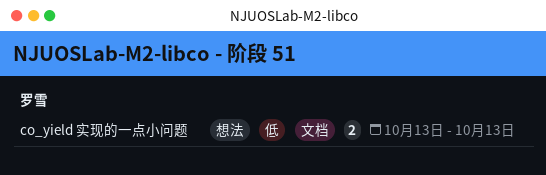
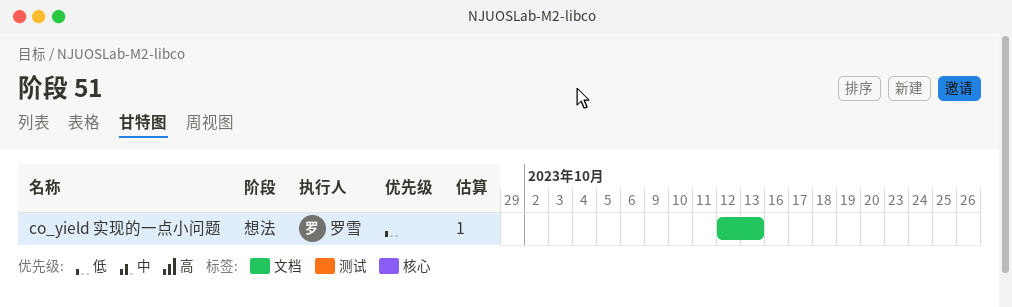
co_yield 实现的一点小问题, estimate: 2 -> 1
co_yield 实现的一点小问题, start: Oct 13 -> Oct 12

